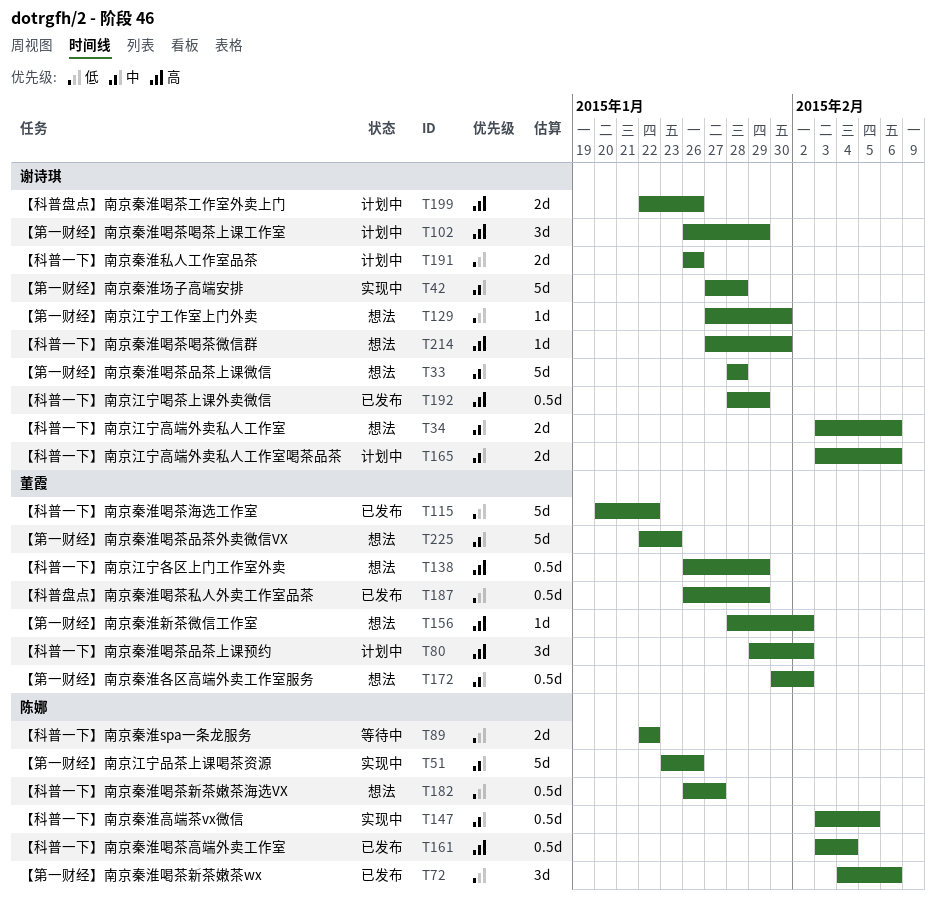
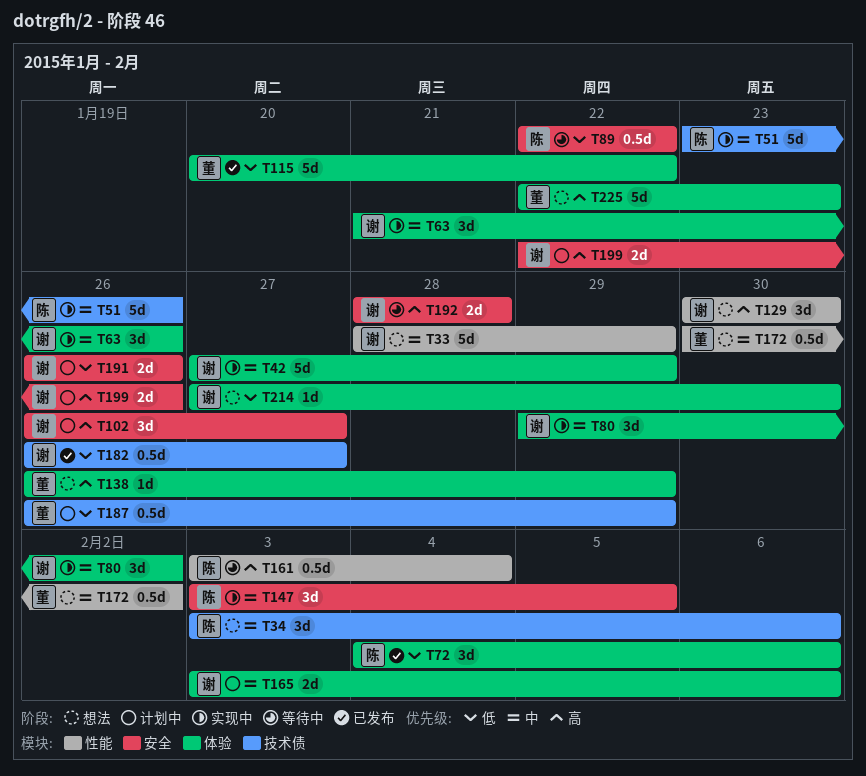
T33, due: Jan 28 -> Jan 29
T34, owner: 谢诗琪 -> 陈娜
T34, estimate: 2d -> 3d
T42, due: Jan 28 -> Jan 29
T63: none -> present
T80, status: 计划中 -> 实现中
T80, owner: 董霞 -> 谢诗琪
T80, priority: 高 -> 中
T89, estimate: 2d -> 0.5d
T102, due: Jan 29 -> Jan 27
T129, priority: 低 -> 高
T129, estimate: 1d -> 3d
T129, start: Jan 27 -> Jan 30
T138, estimate: 0.5d -> 1d
T147, estimate: 0.5d -> 3d
T156: present -> none
T161, status: 已发布 -> 等待中
T182, status: 想法 -> 已发布
T182, owner: 陈娜 -> 谢诗琪
T187, status: 已发布 -> 计划中
T192, status: 已发布 -> 等待中
T192, estimate: 0.5d -> 2d
T192, due: Jan 29 -> Jan 28
T214, priority: 高 -> 低
T225, priority: 中 -> 高

